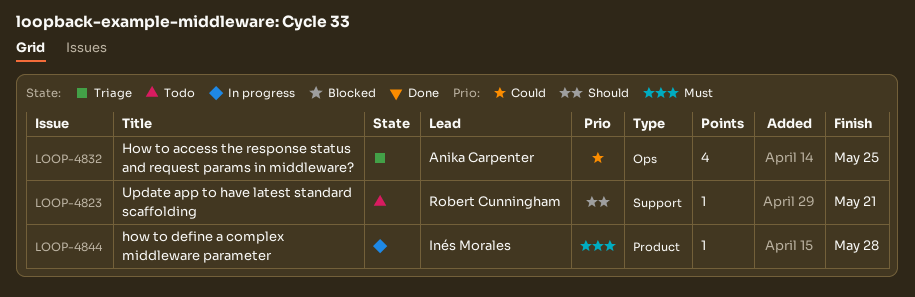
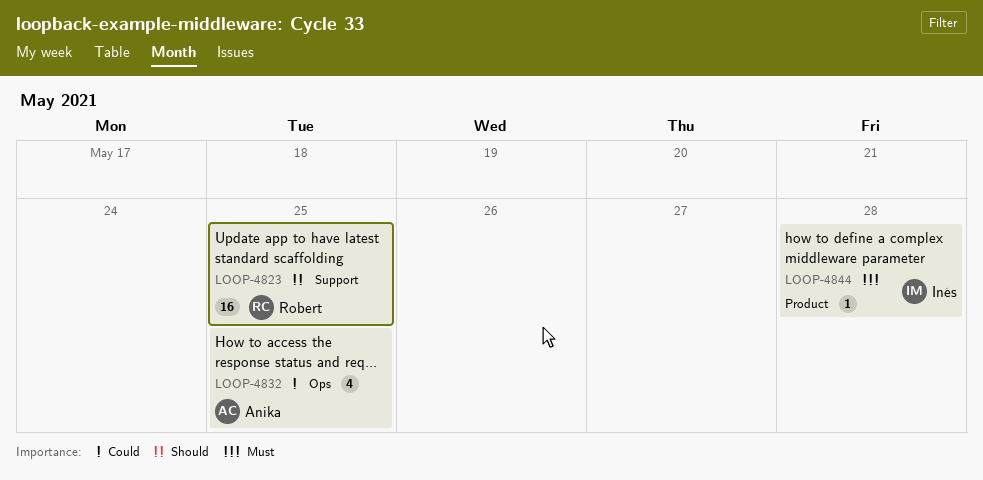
LOOP-4823, estimate: 1 -> 16
LOOP-4823, due: May 21 -> May 25

